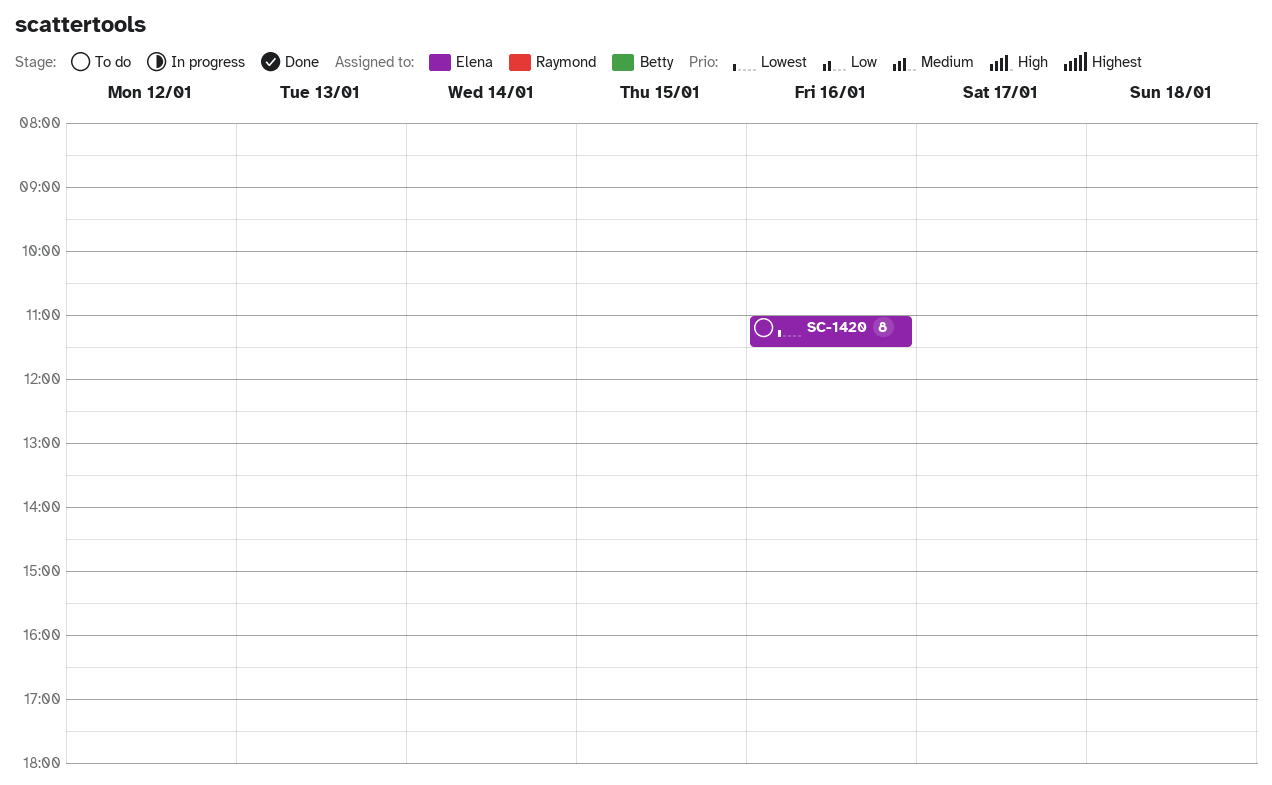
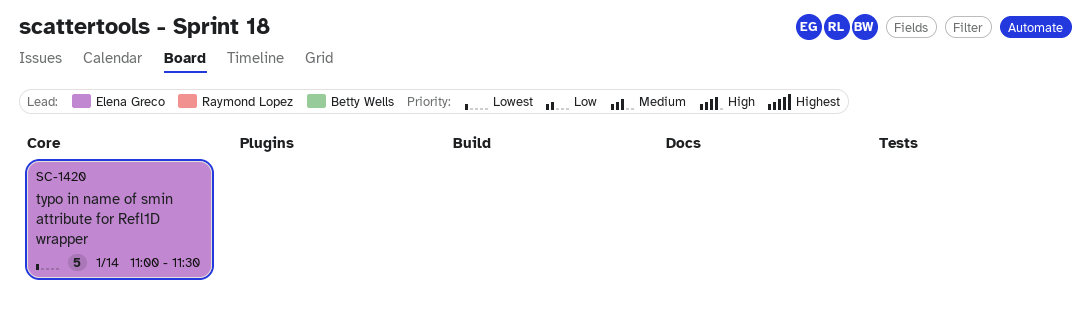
SC-1420, estimate: 8 -> 5
SC-1420, day: Jan 16 -> Jan 14

